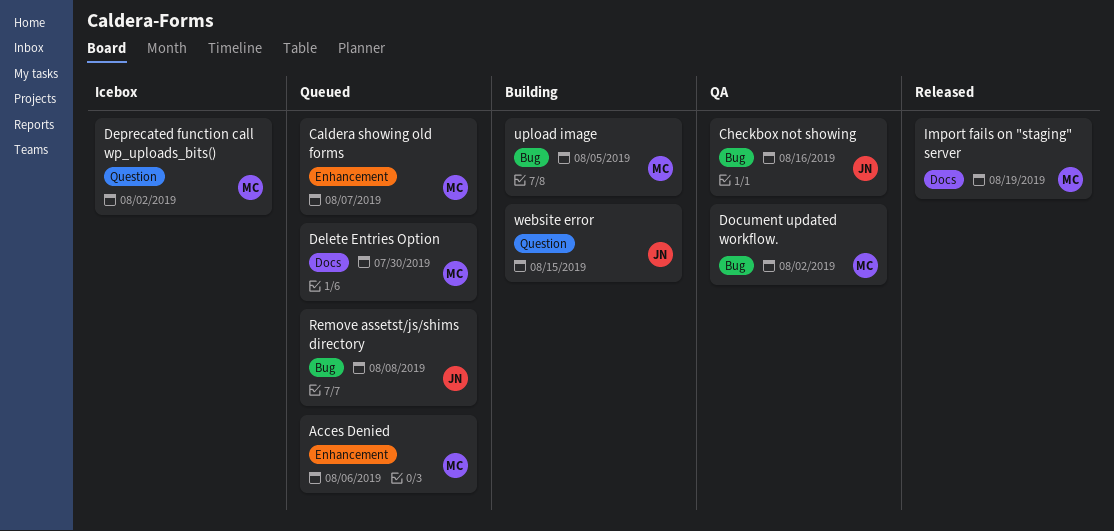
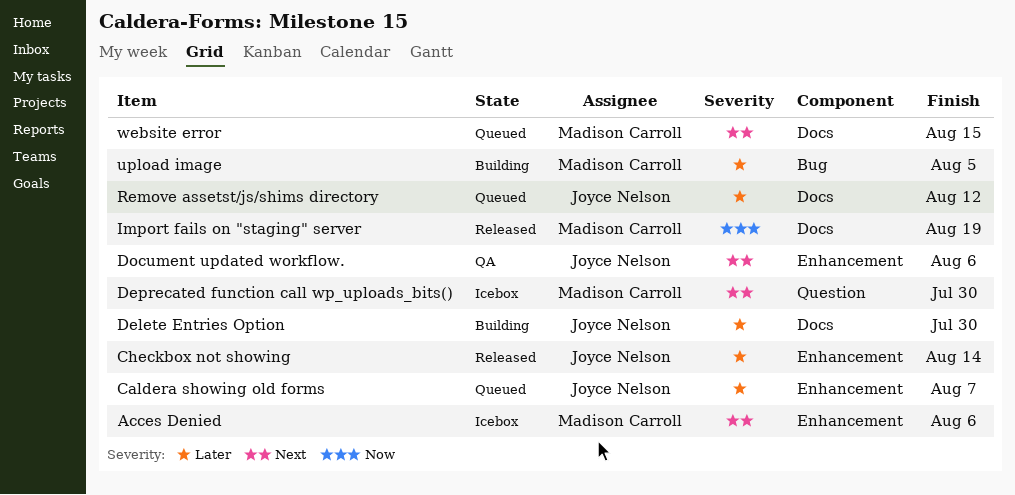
Acces Denied, status: Queued -> Icebox
Caldera showing old forms, owner: Madison Carroll -> Joyce Nelson
Checkbox not showing, status: QA -> Released
Checkbox not showing, label: Bug -> Enhancement
Checkbox not showing, due: Aug 16 -> Aug 14
Delete Entries Option, status: Queued -> Building
Delete Entries Option, owner: Madison Carroll -> Joyce Nelson
Deprecated function call wp_uploads_bits(), due: Aug 2 -> Jul 30
Document updated workflow., owner: Madison Carroll -> Joyce Nelson
Document updated workflow., label: Bug -> Enhancement
Document updated workflow., due: Aug 2 -> Aug 6
Remove assetst/js/shims directory, label: Bug -> Docs
Remove assetst/js/shims directory, due: Aug 8 -> Aug 12
website error, status: Building -> Queued
website error, owner: Joyce Nelson -> Madison Carroll
website error, label: Question -> Docs

